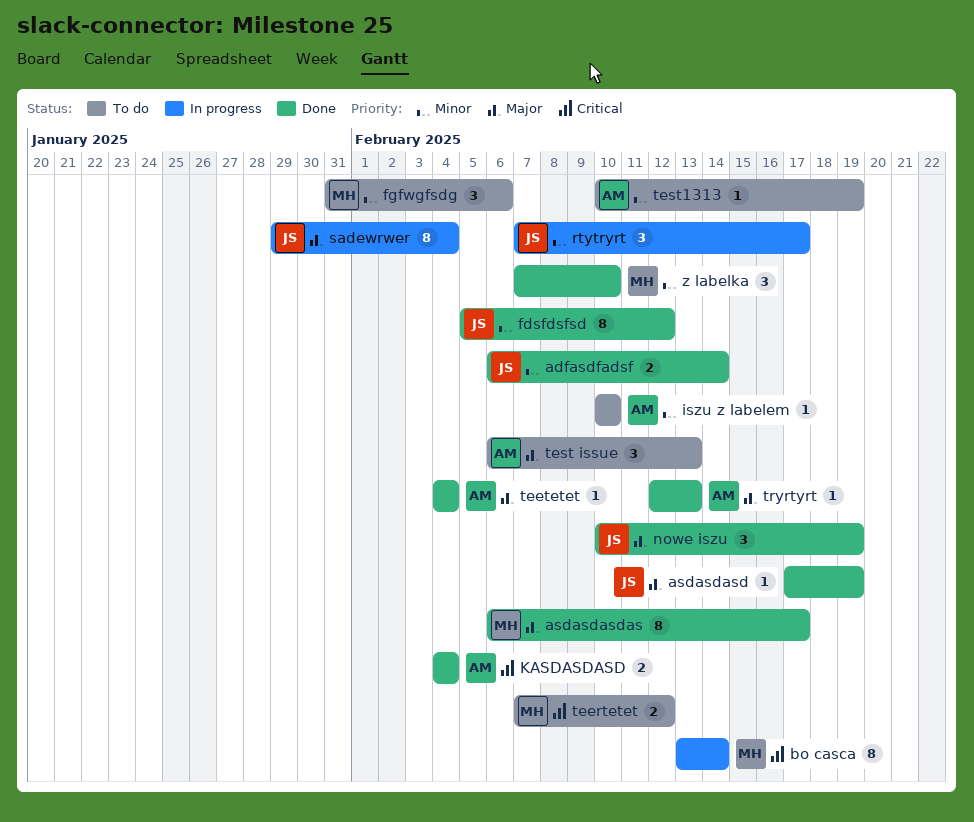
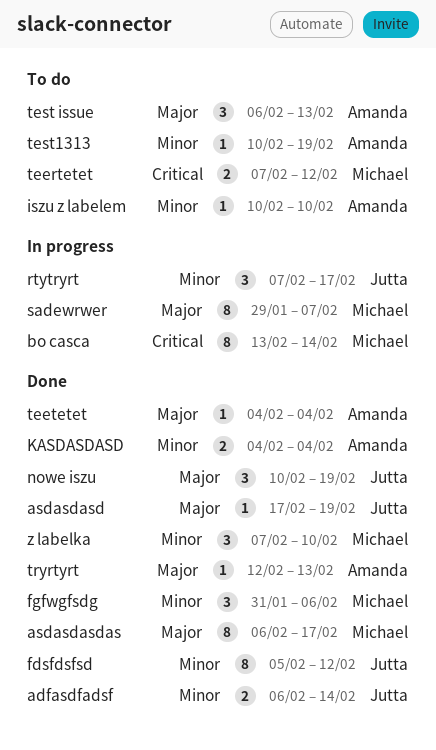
fgfwgfsdg, status: To do -> Done
KASDASDASD, priority: Critical -> Minor
sadewrwer, owner: Jutta -> Michael
sadewrwer, due: Feb 4 -> Feb 7

